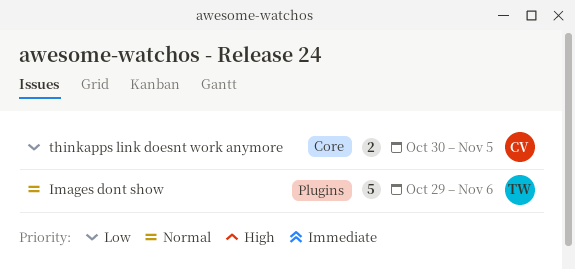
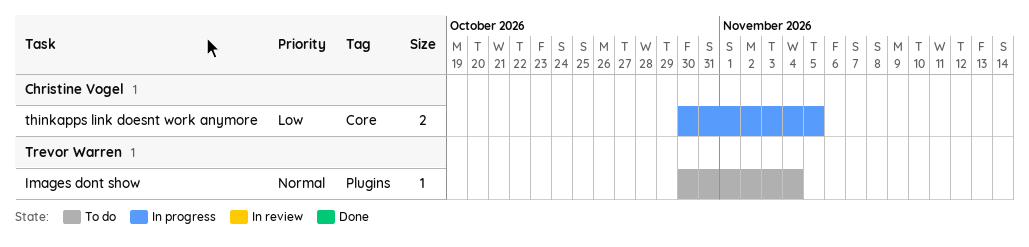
Images dont show, estimate: 5 -> 1
Images dont show, start: Oct 29 -> Oct 30
Images dont show, due: Nov 6 -> Nov 4

